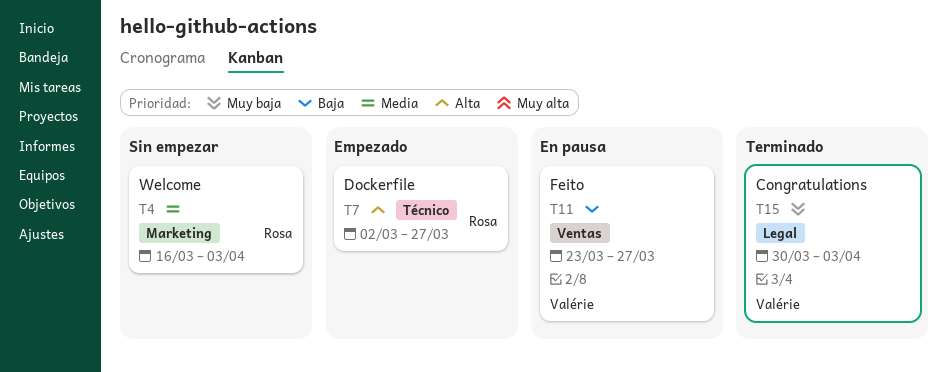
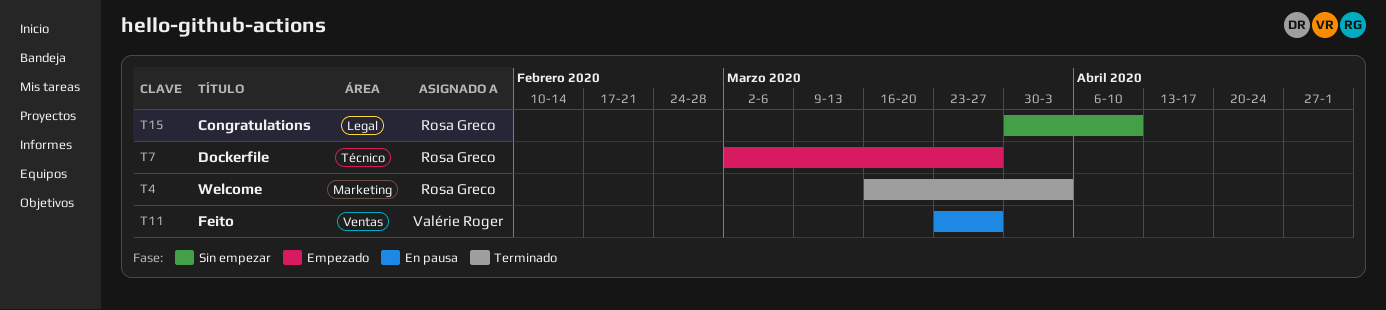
T4, status: Sin empezar -> Terminado
T15, status: Terminado -> Sin empezar
T15, owner: Valérie Roger -> Rosa Greco
T15, due: Apr 3 -> Apr 10

